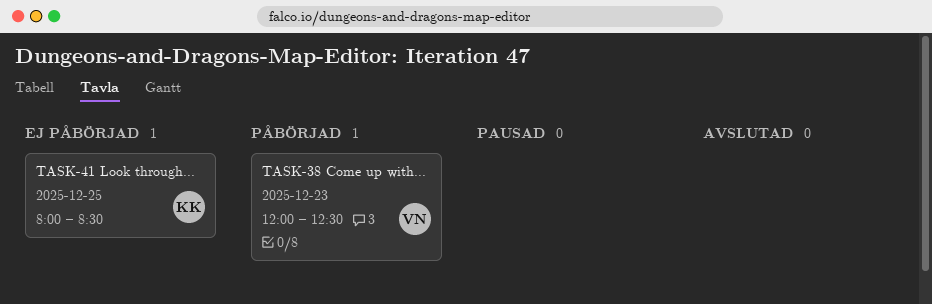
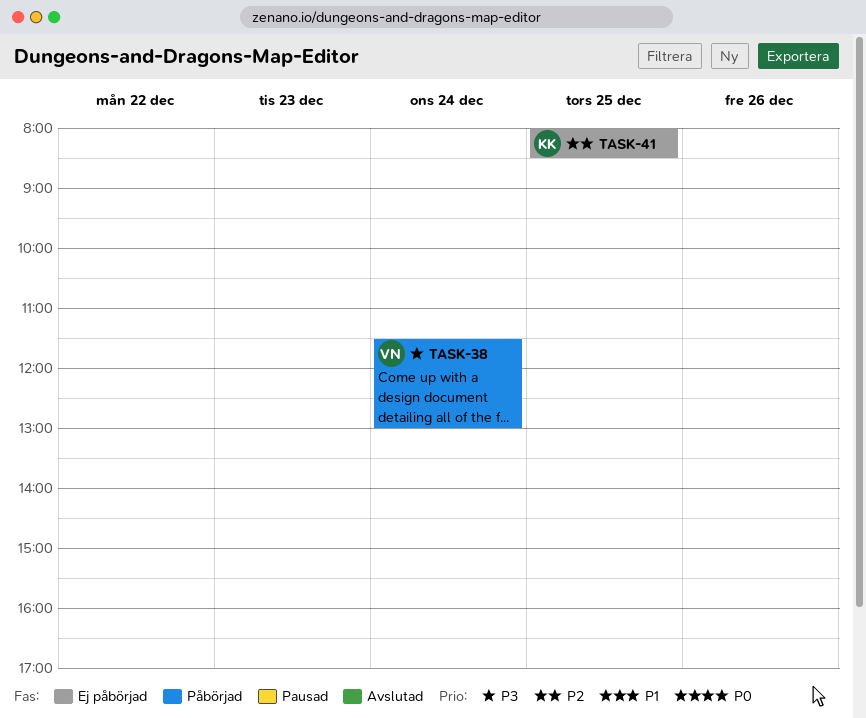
TASK-38, day: Dec 23 -> Dec 24
TASK-38, begins: 12:00 -> 11:30
TASK-38, ends: 12:30 -> 13:00

